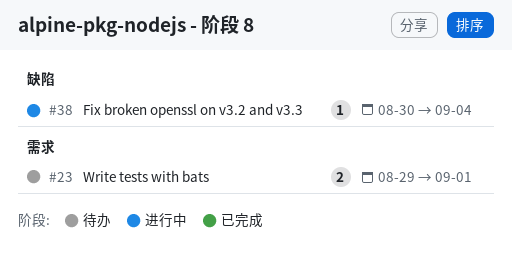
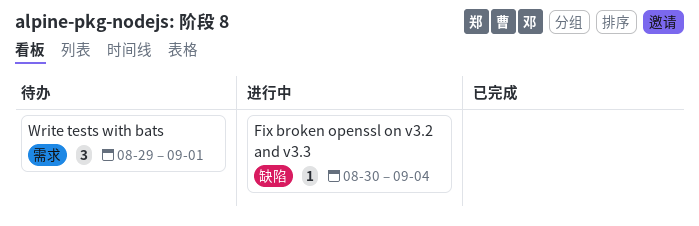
Write tests with bats, estimate: 2 -> 3

